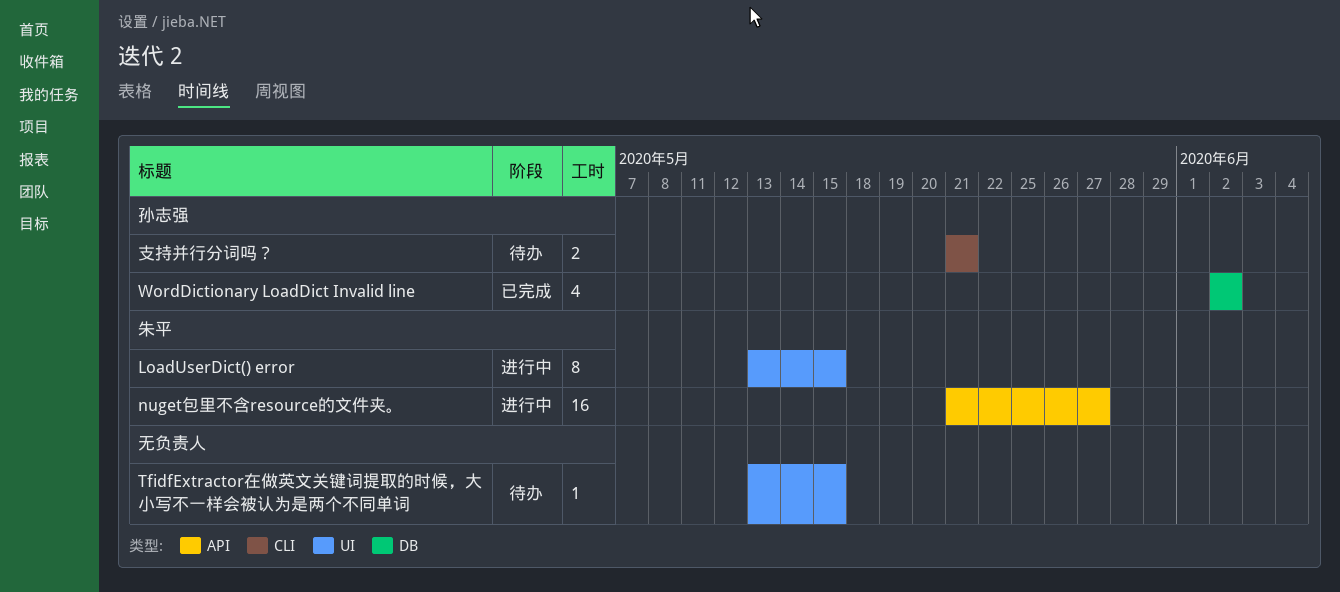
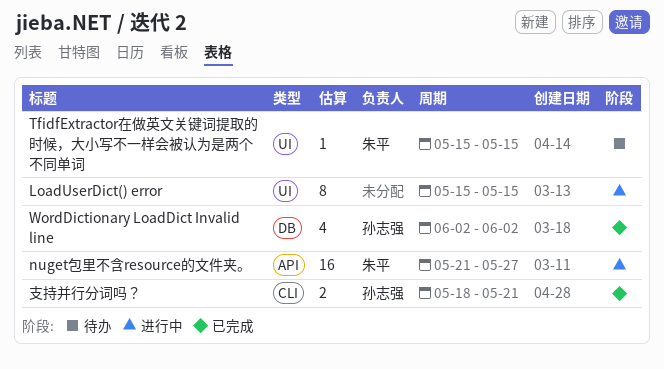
LoadUserDict() error, owner: 朱平 -> none
LoadUserDict() error, start: May 13 -> May 15
TfidfExtractor在做英文关键词提取的时候，大小写不一样会被认为是两个不同单词, owner: none -> 朱平
TfidfExtractor在做英文关键词提取的时候，大小写不一样会被认为是两个不同单词, start: May 13 -> May 15
支持并行分词吗？, status: 待办 -> 已完成
支持并行分词吗？, start: May 21 -> May 18

